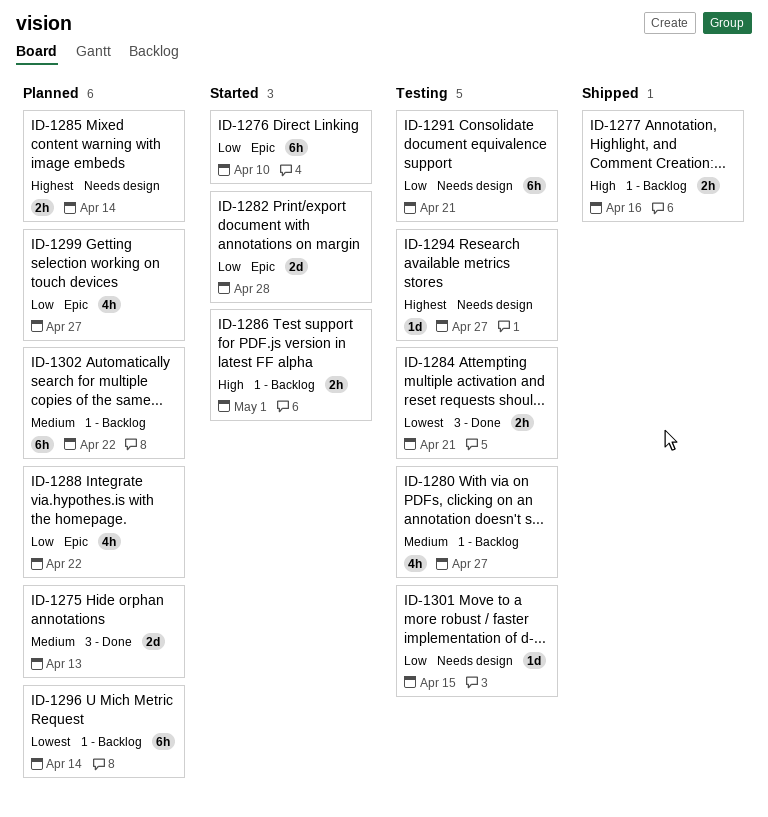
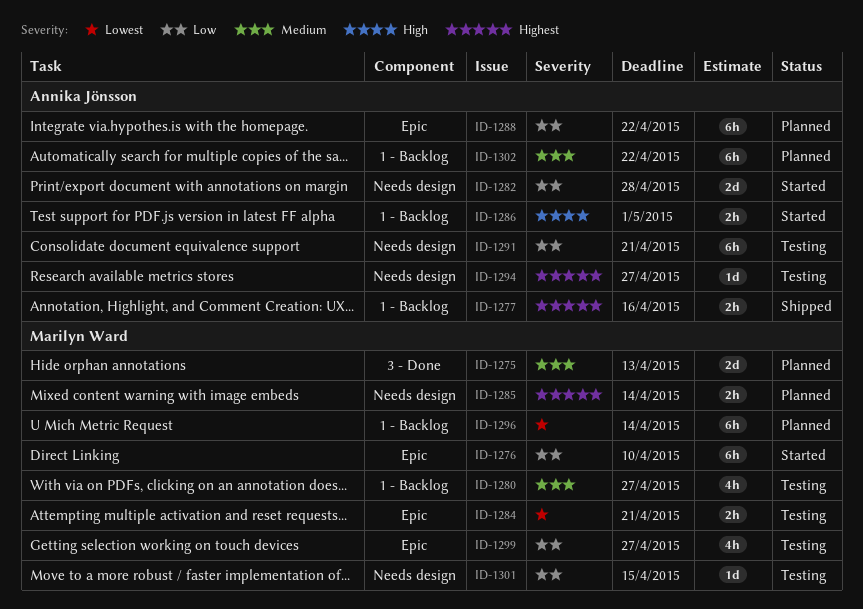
ID-1277, priority: High -> Highest
ID-1282, label: Epic -> Needs design
ID-1284, label: 3 - Done -> Epic
ID-1288, estimate: 4h -> 6h
ID-1299, status: Planned -> Testing

